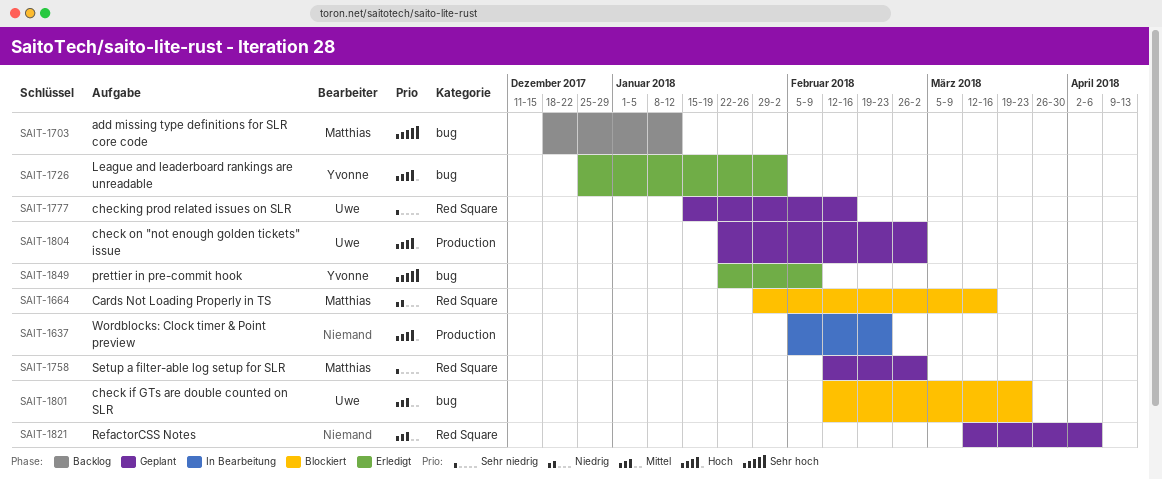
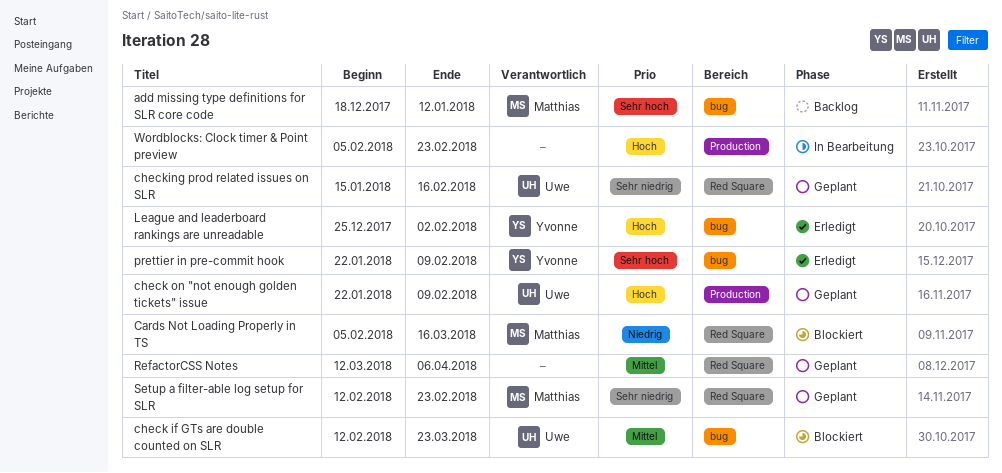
Cards Not Loading Properly in TS, start: Jan 29 -> Feb 5
check on "not enough golden tickets" issue, due: Mar 2 -> Feb 9
Setup a filter-able log setup for SLR, due: Mar 2 -> Feb 23

